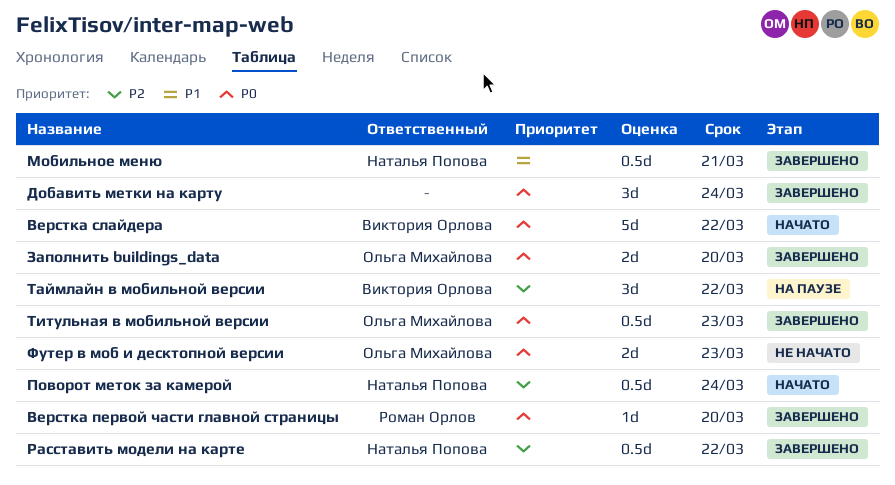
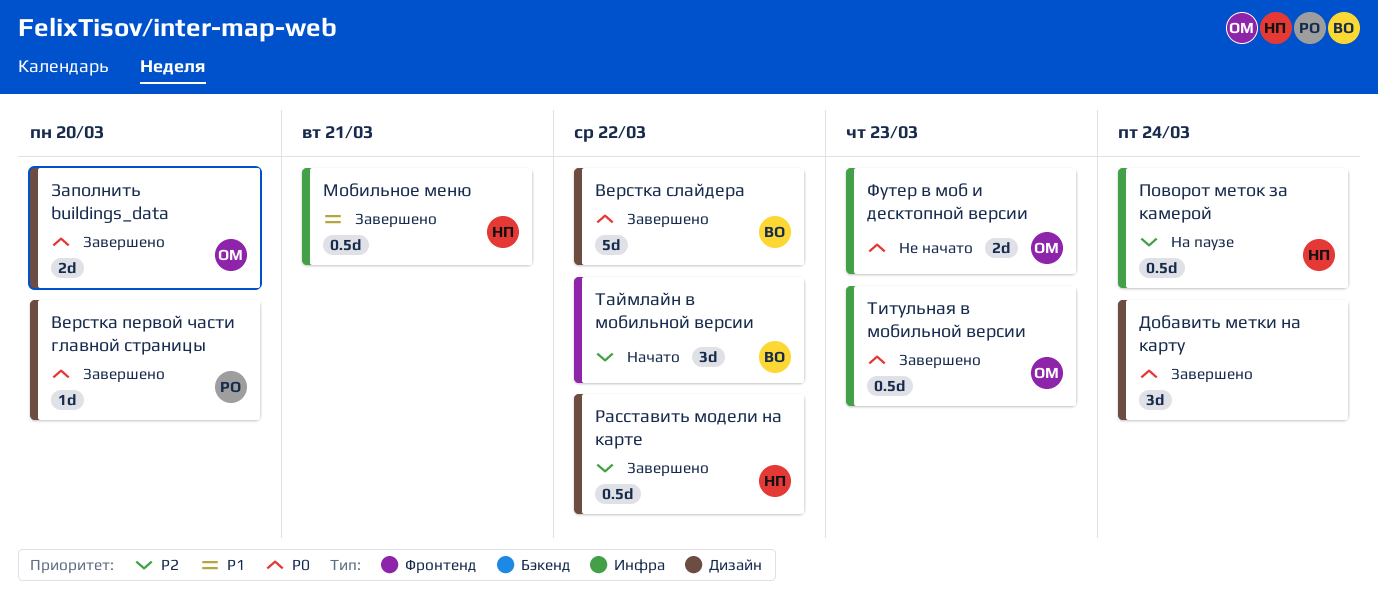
Верстка слайдера, status: Начато -> Завершено
Поворот меток за камерой, status: Начато -> На паузе
Таймлайн в мобильной версии, status: На паузе -> Начато

